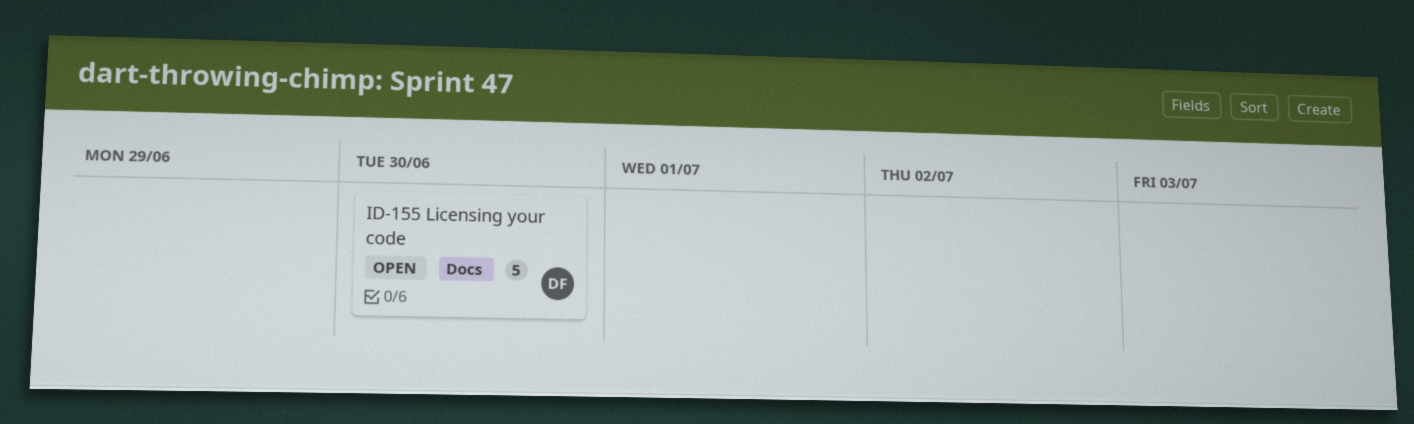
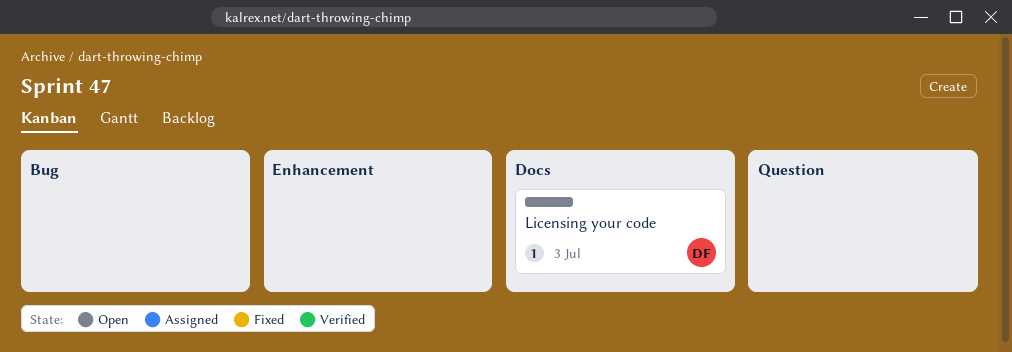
Licensing your code, estimate: 5 -> 1
Licensing your code, due: Jun 30 -> Jul 3

